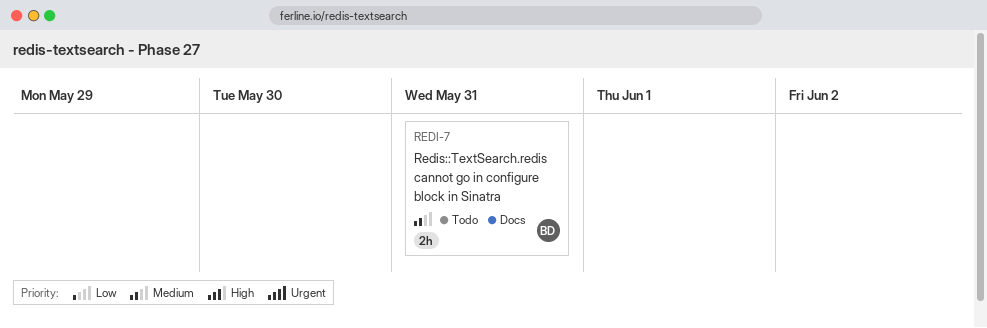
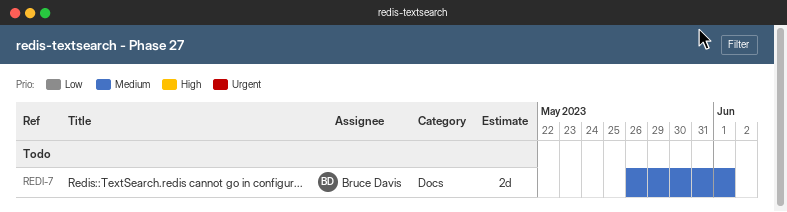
REDI-7, estimate: 2h -> 2d
REDI-7, due: May 31 -> Jun 1

